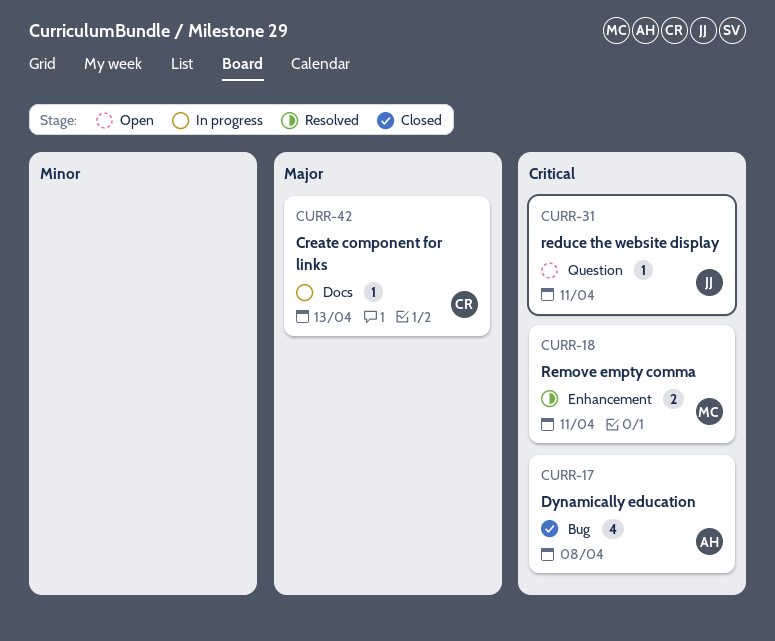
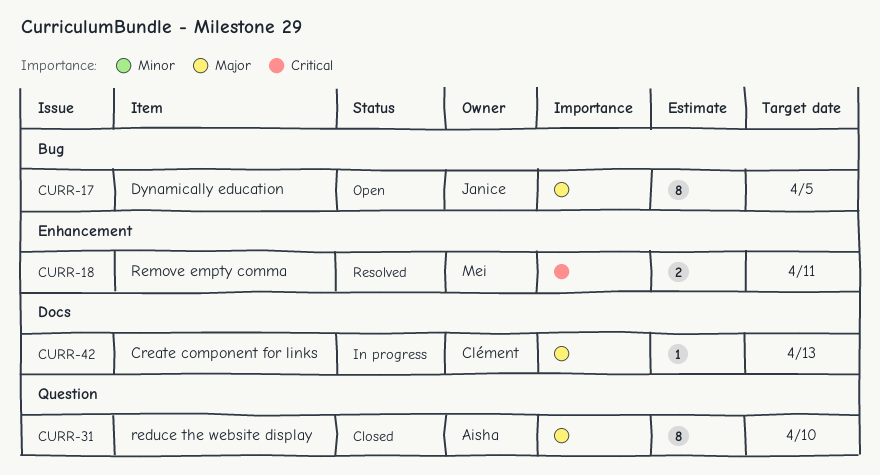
CURR-17, status: Closed -> Open
CURR-17, owner: Aisha -> Janice
CURR-17, priority: Critical -> Major
CURR-17, estimate: 4 -> 8
CURR-17, due: Apr 8 -> Apr 5
CURR-31, status: Open -> Closed
CURR-31, owner: Janice -> Aisha
CURR-31, priority: Critical -> Major
CURR-31, estimate: 1 -> 8
CURR-31, due: Apr 11 -> Apr 10

